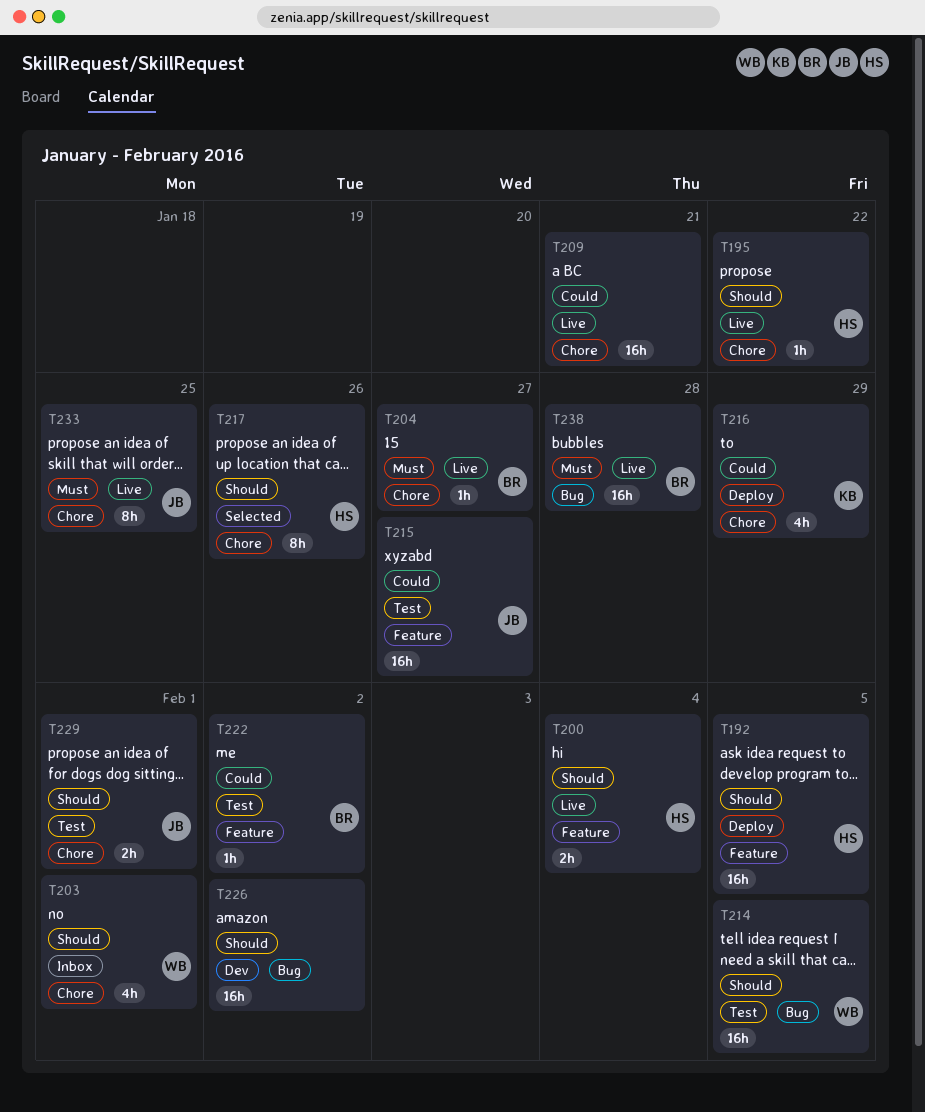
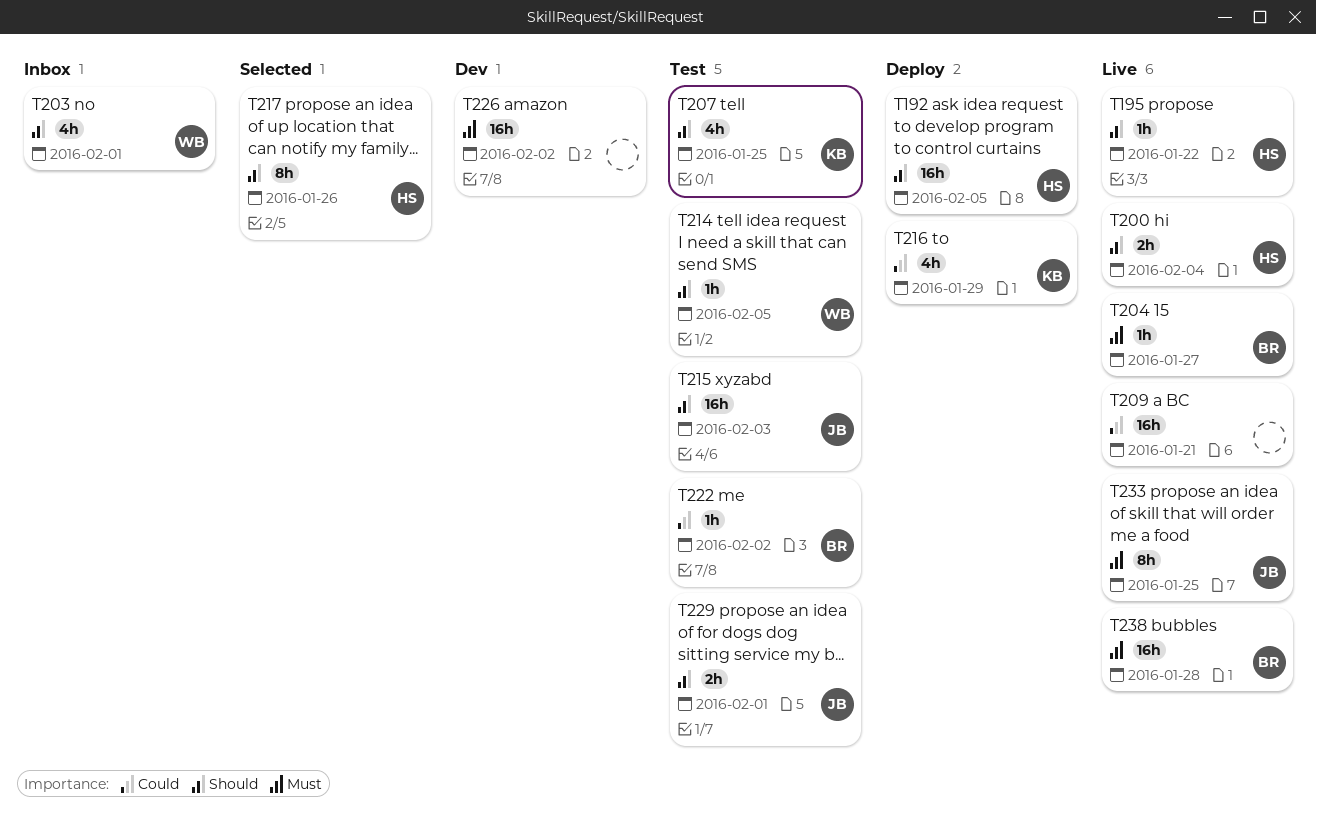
T207: none -> present
T214, estimate: 16h -> 1h
T215, priority: Could -> Should
T215, due: Jan 27 -> Feb 3
T226, priority: Should -> Must

